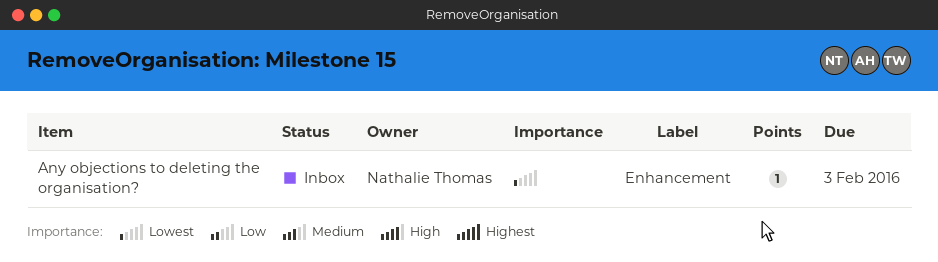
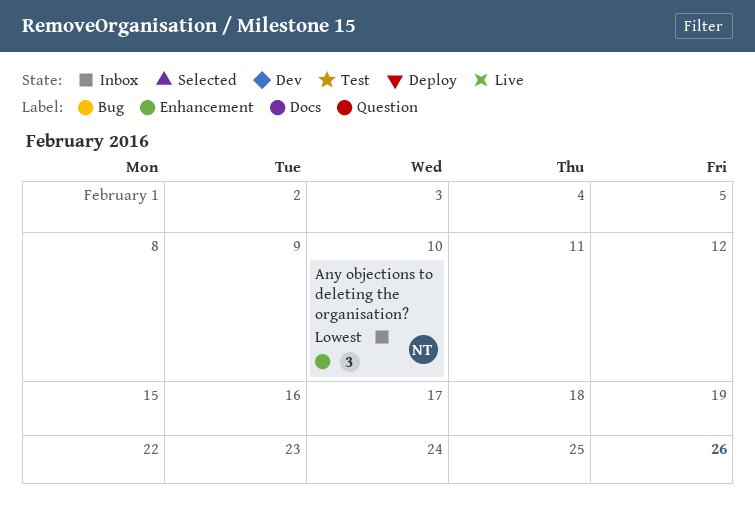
Any objections to deleting the organisation?, estimate: 1 -> 3
Any objections to deleting the organisation?, due: Feb 3 -> Feb 10

